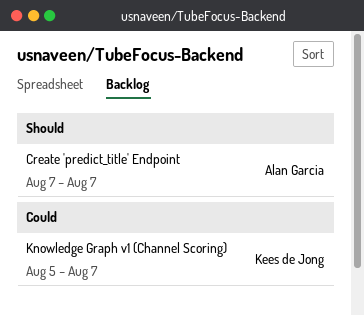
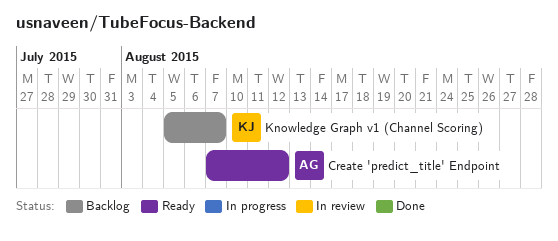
Create 'predict_title' Endpoint, due: Aug 7 -> Aug 12

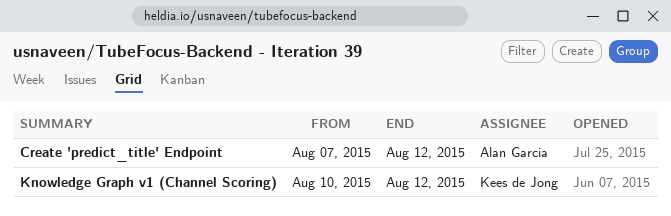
Knowledge Graph v1 (Channel Scoring), start: Aug 5 -> Aug 10
Knowledge Graph v1 (Channel Scoring), due: Aug 7 -> Aug 12

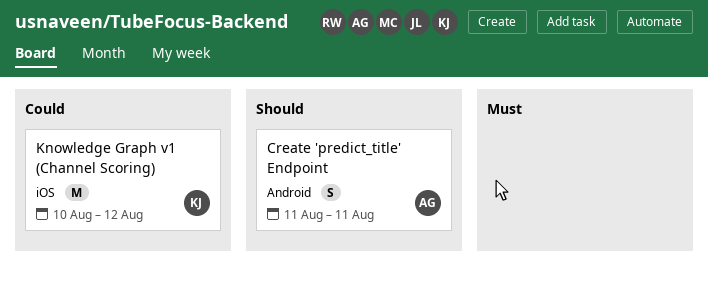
Create 'predict_title' Endpoint, start: Aug 7 -> Aug 11
Create 'predict_title' Endpoint, due: Aug 12 -> Aug 11

